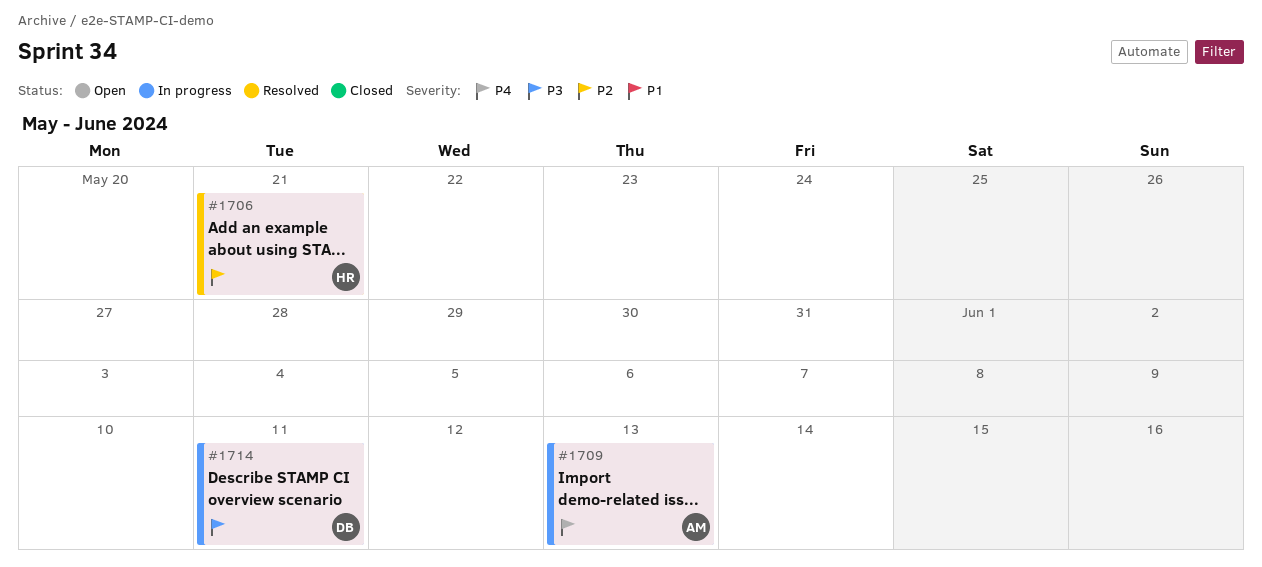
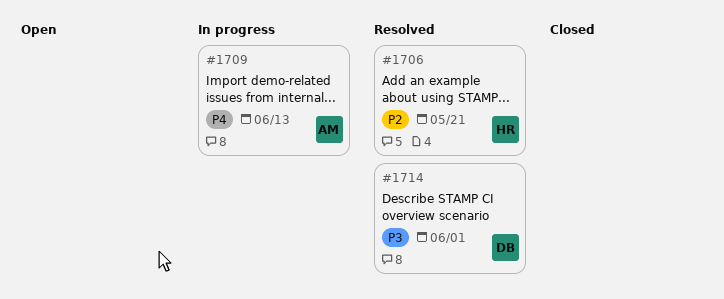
#1714, status: In progress -> Resolved
#1714, due: Jun 11 -> Jun 1

